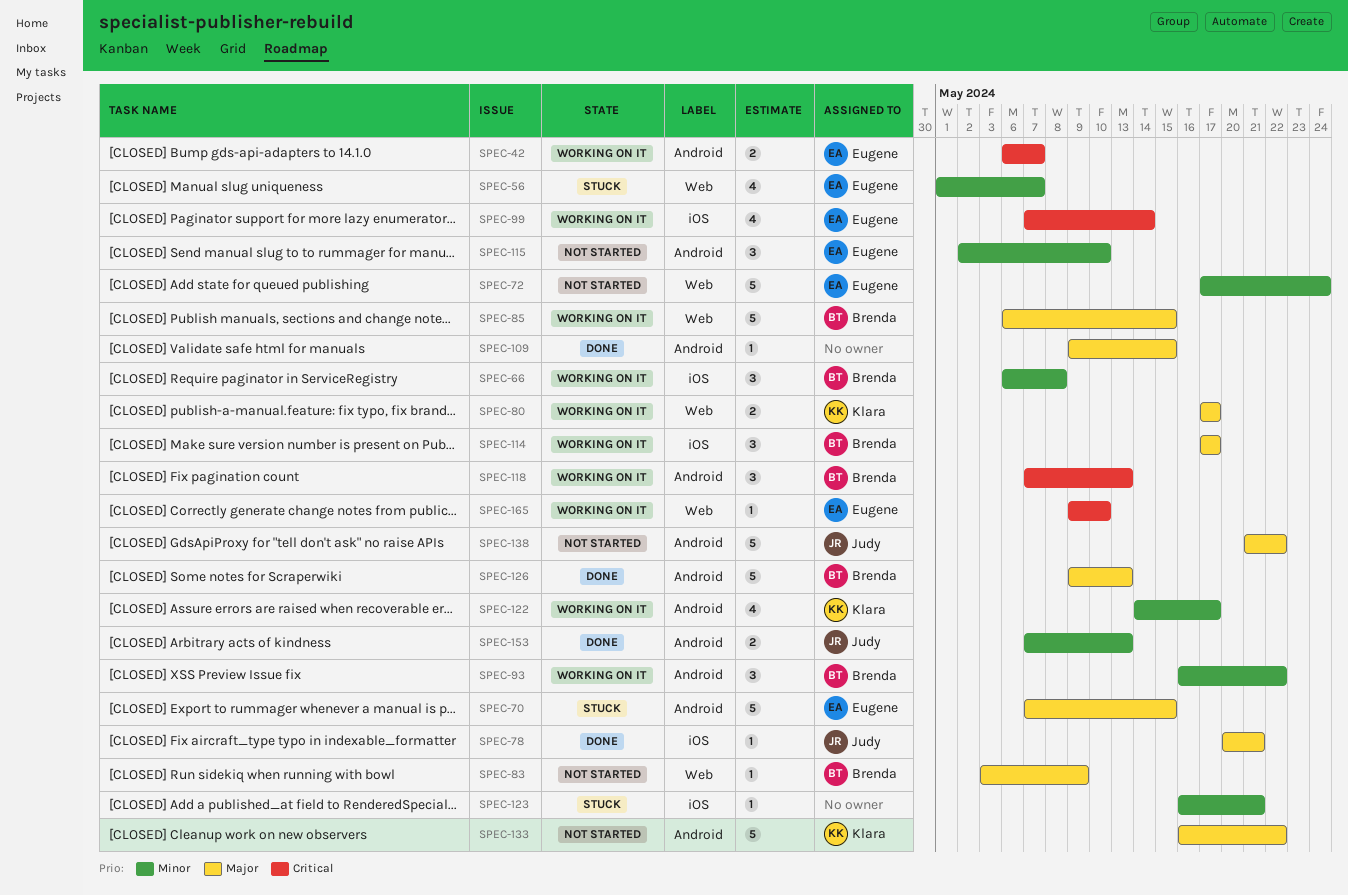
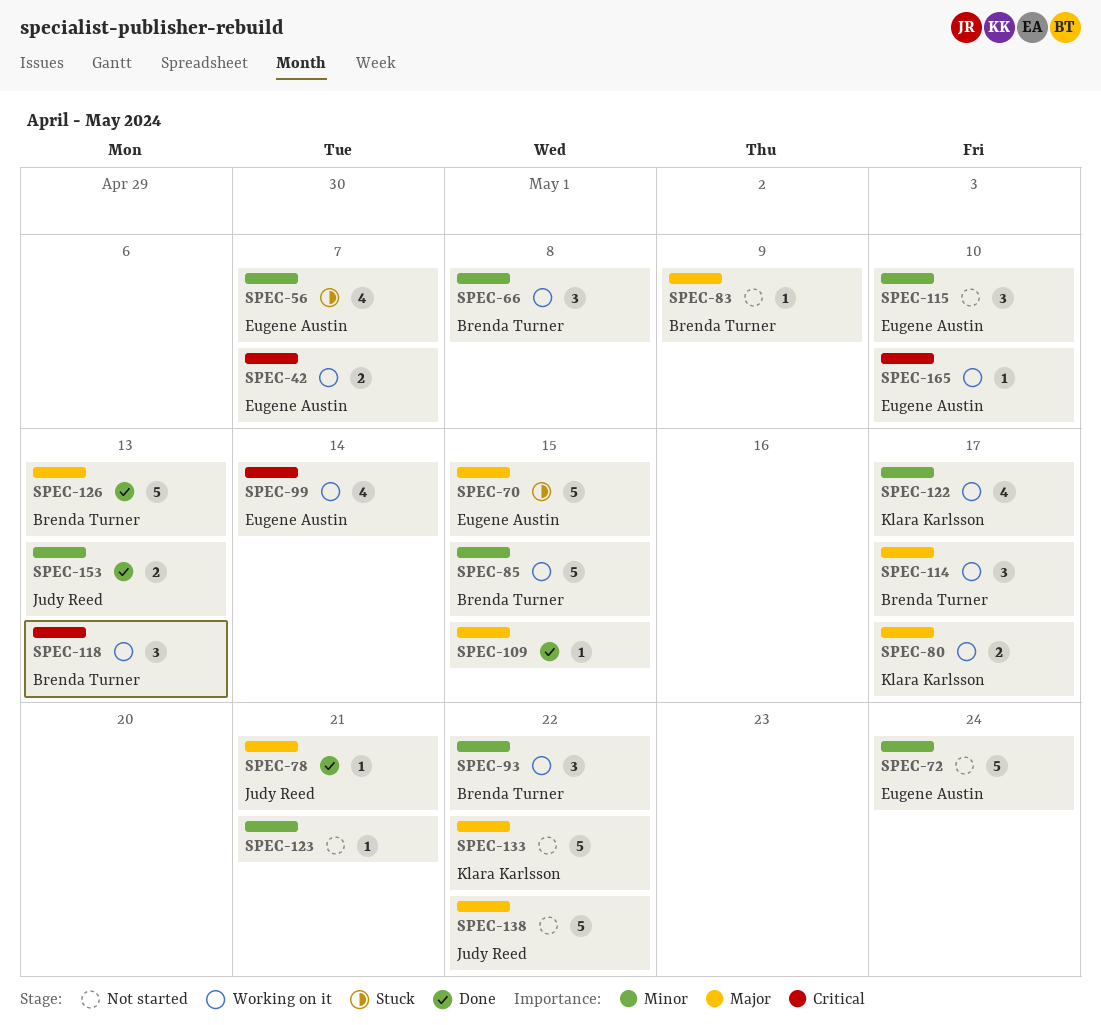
SPEC-85, priority: Major -> Minor
SPEC-123, status: Stuck -> Not started

